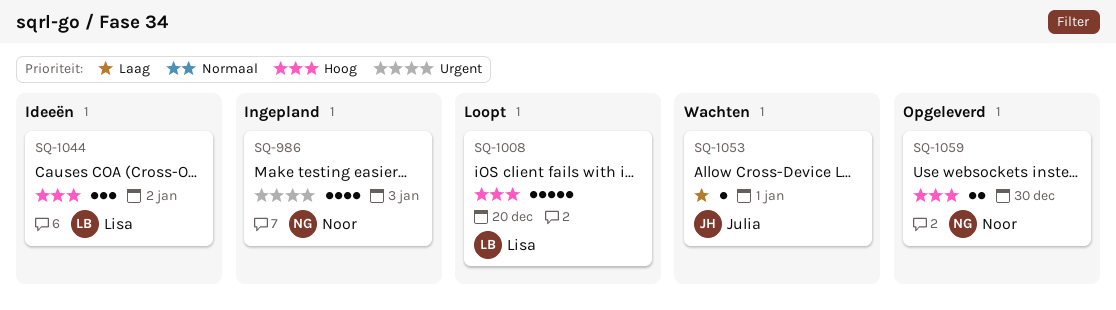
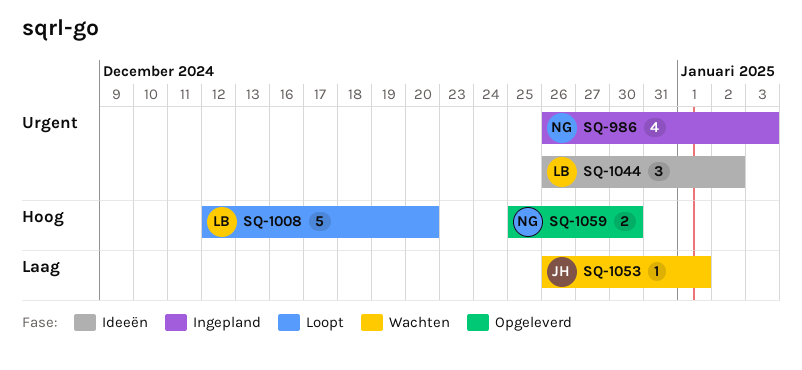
SQ-1044, priority: Hoog -> Urgent

